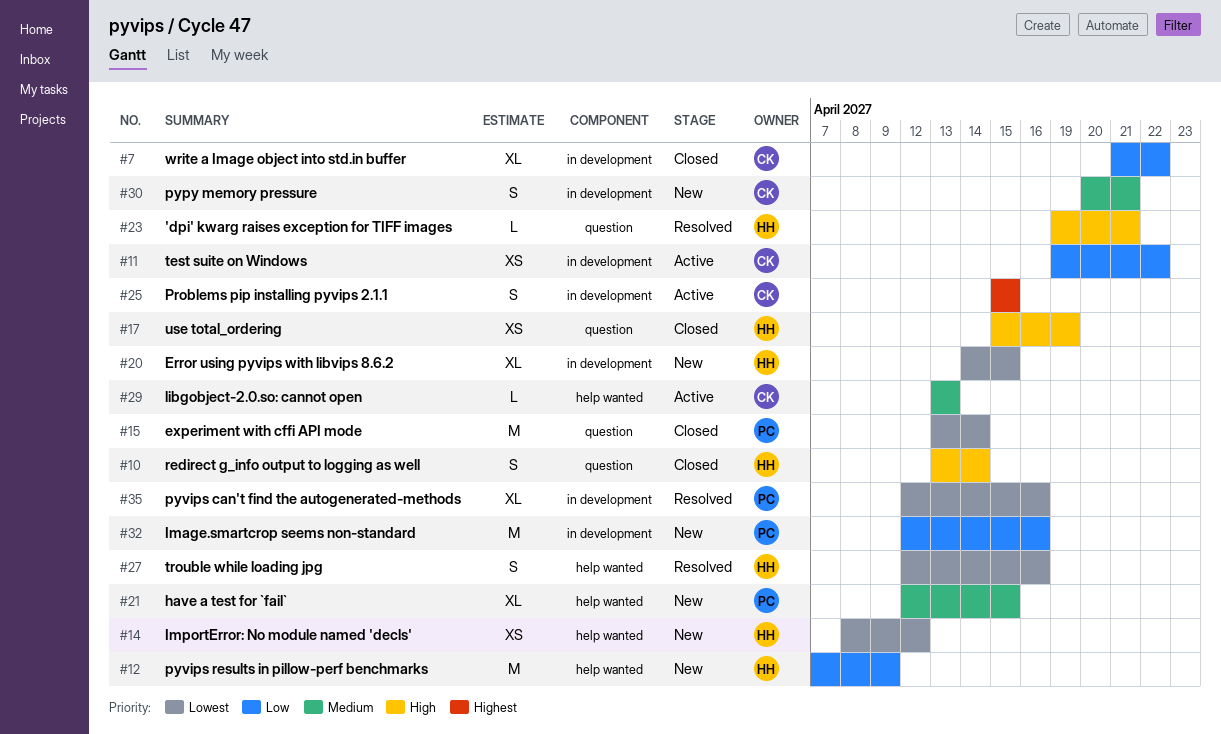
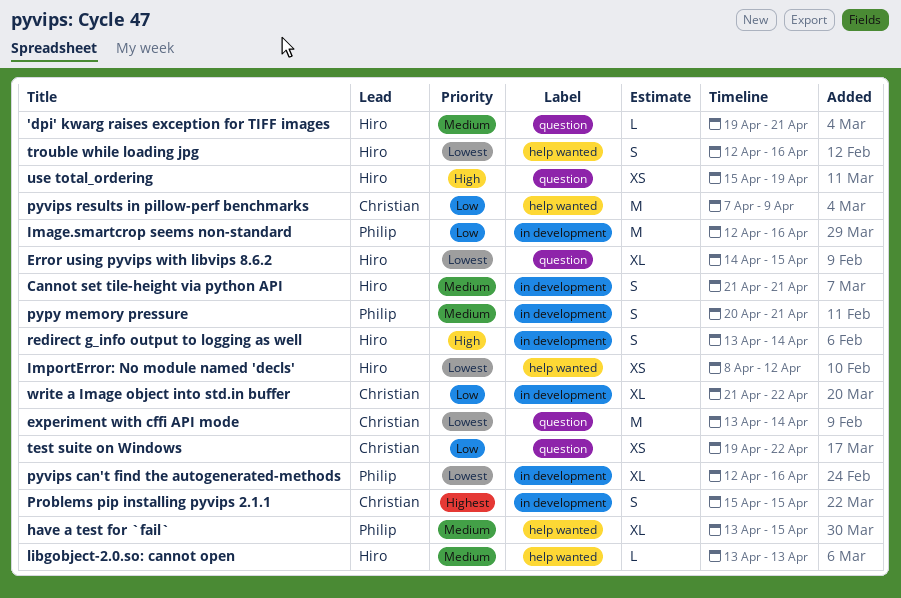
'dpi' kwarg raises exception for TIFF images, priority: High -> Medium
Cannot set tile-height via python API: none -> present
Error using pyvips with libvips 8.6.2, label: in development -> question
experiment with cffi API mode, owner: Philip -> Christian
have a test for `fail`, start: Apr 12 -> Apr 13
libgobject-2.0.so: cannot open, owner: Christian -> Hiro
pypy memory pressure, owner: Christian -> Philip
pyvips results in pillow-perf benchmarks, owner: Hiro -> Christian
redirect g_info output to logging as well, label: question -> in development
test suite on Windows, label: in development -> question

